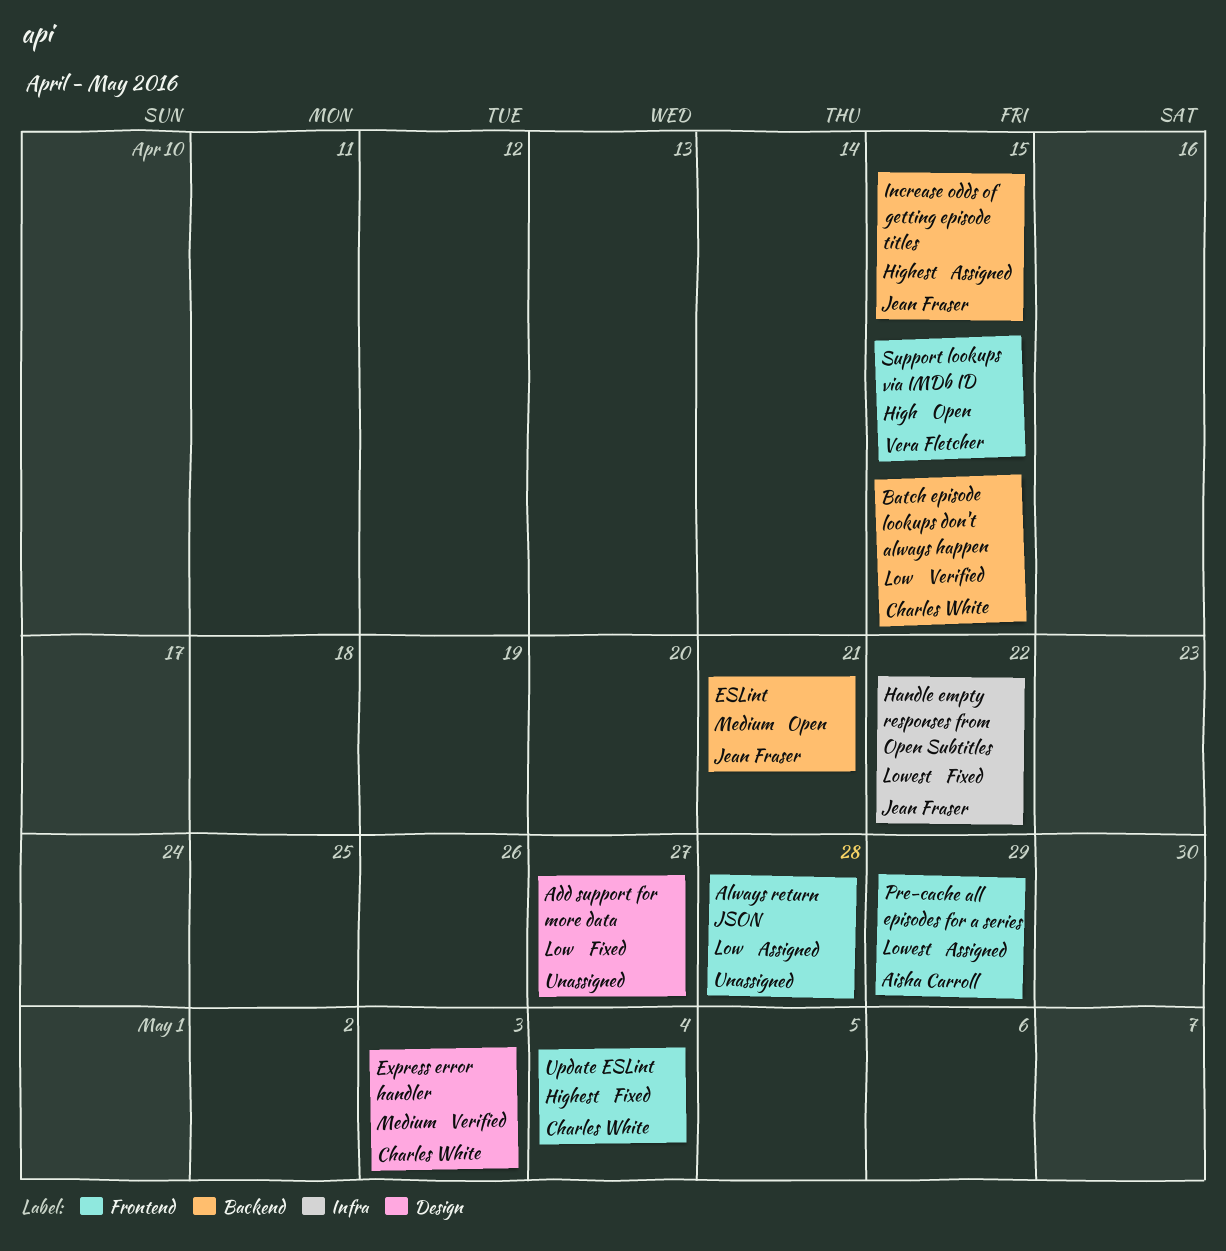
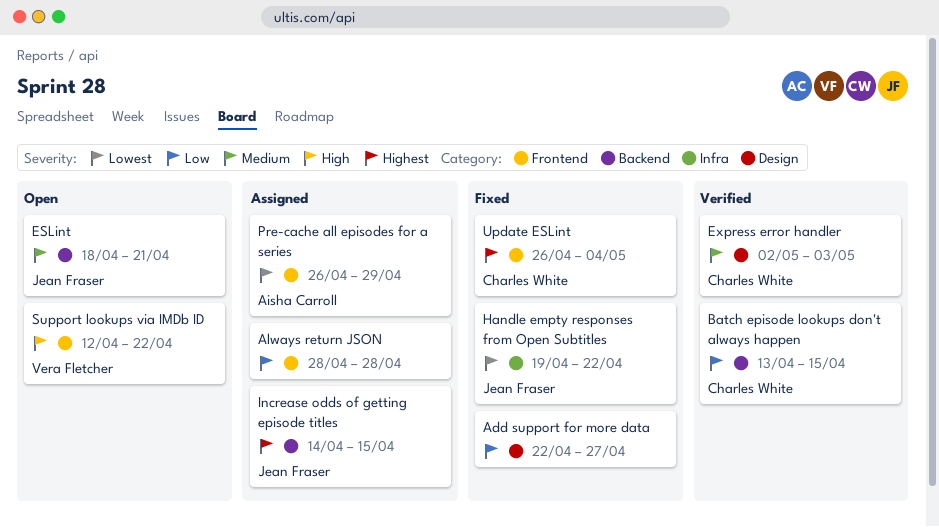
Support lookups via IMDb ID, due: Apr 15 -> Apr 22

